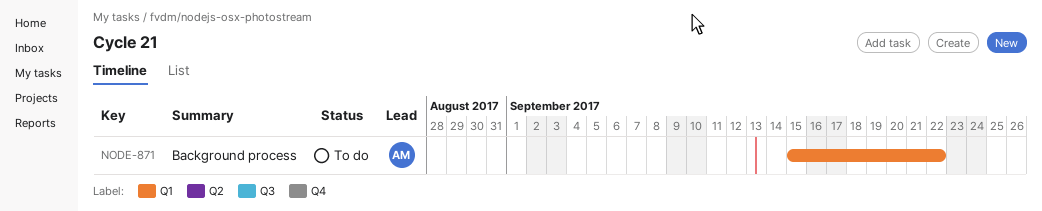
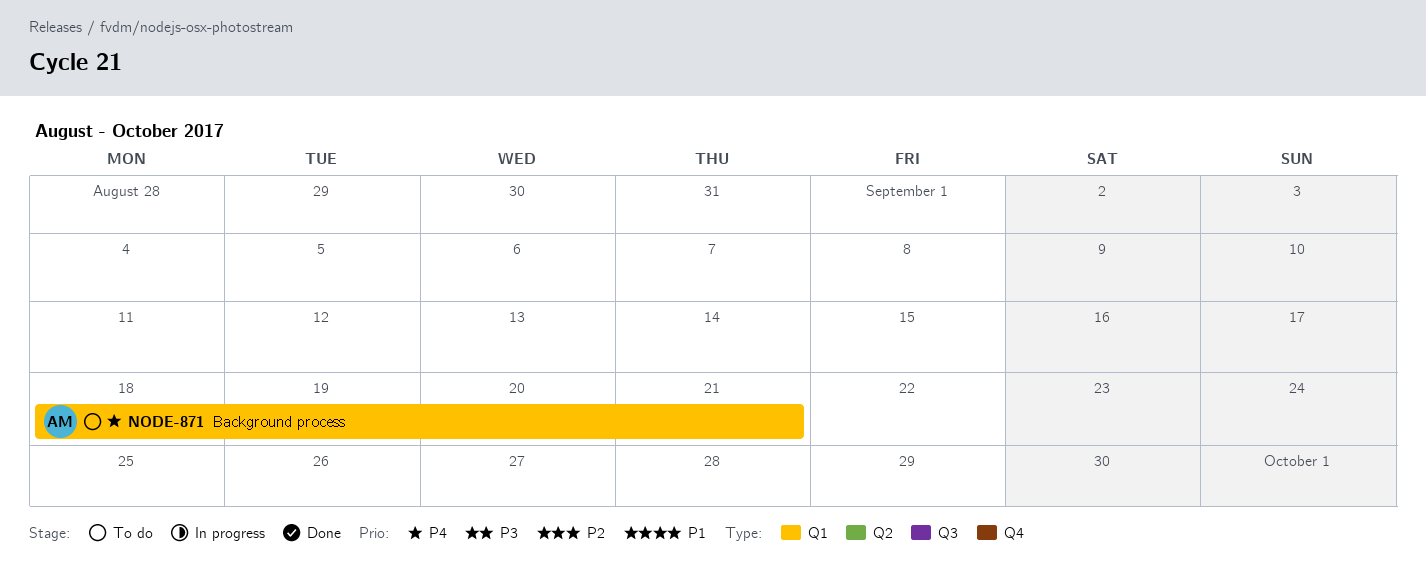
NODE-871, start: Sep 15 -> Sep 18
NODE-871, due: Sep 22 -> Sep 21

